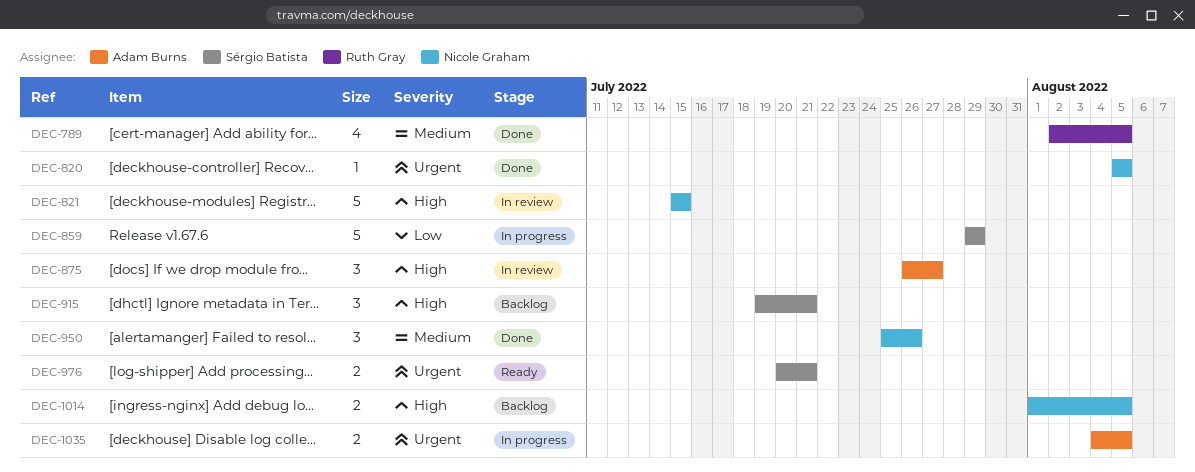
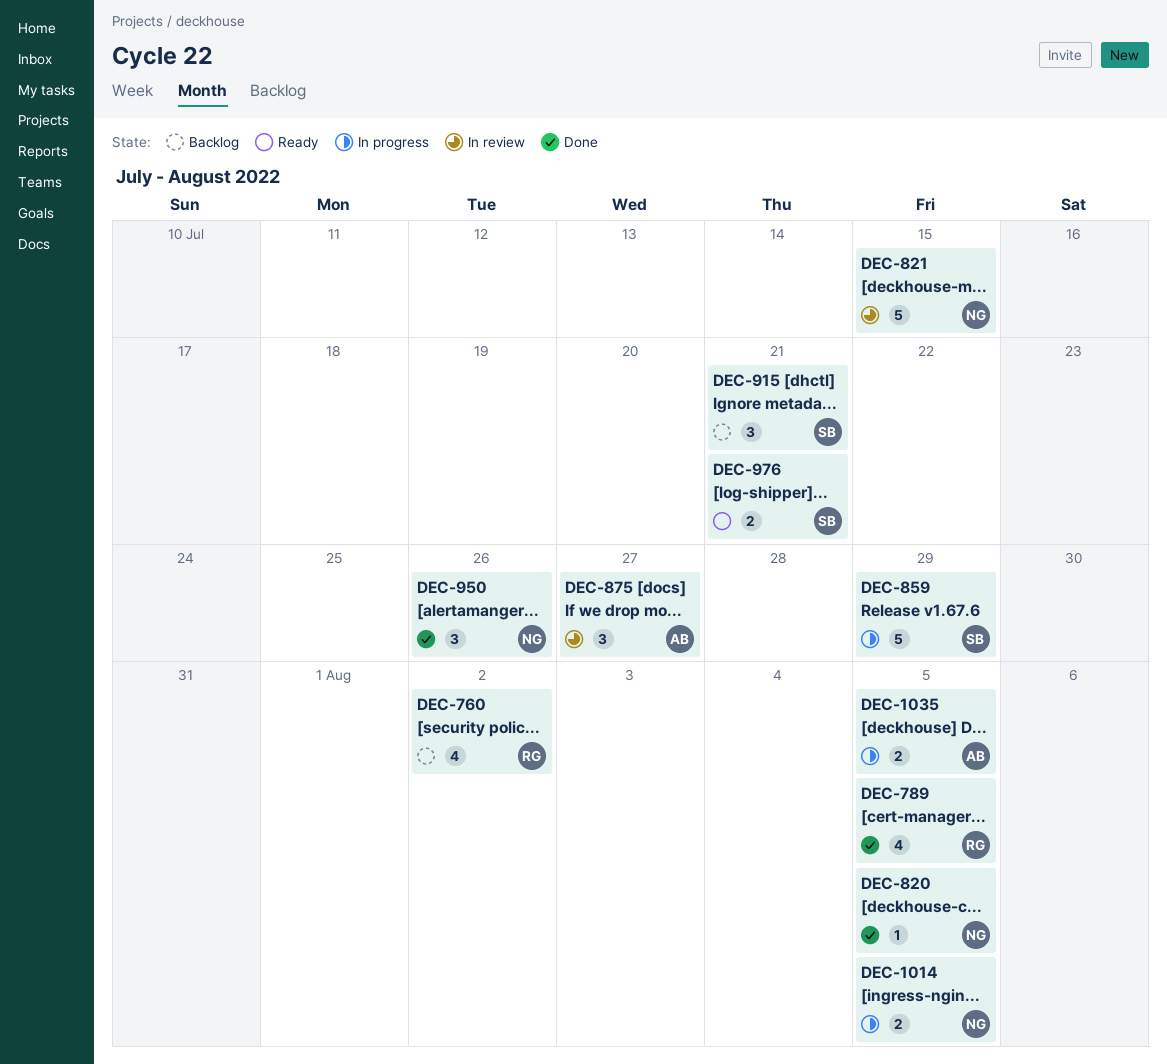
DEC-760: none -> present
DEC-1014, status: Backlog -> In progress

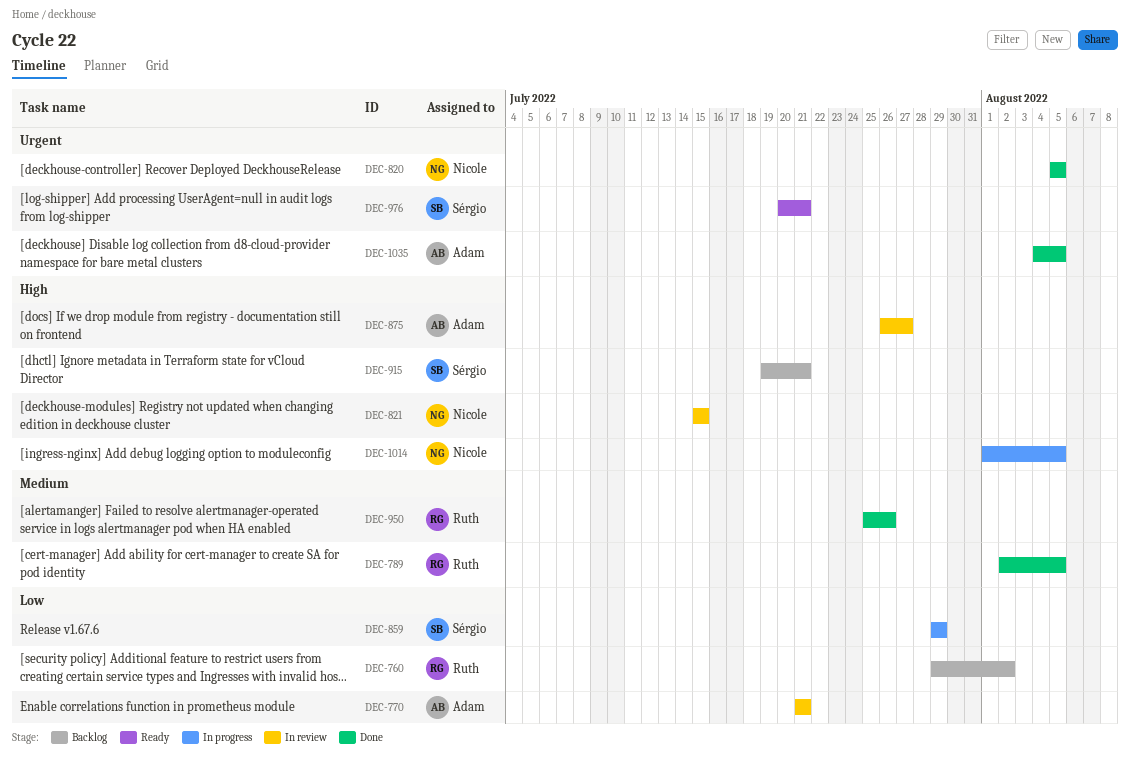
DEC-770: none -> present
DEC-950, owner: Nicole -> Ruth
DEC-1035, status: In progress -> Done

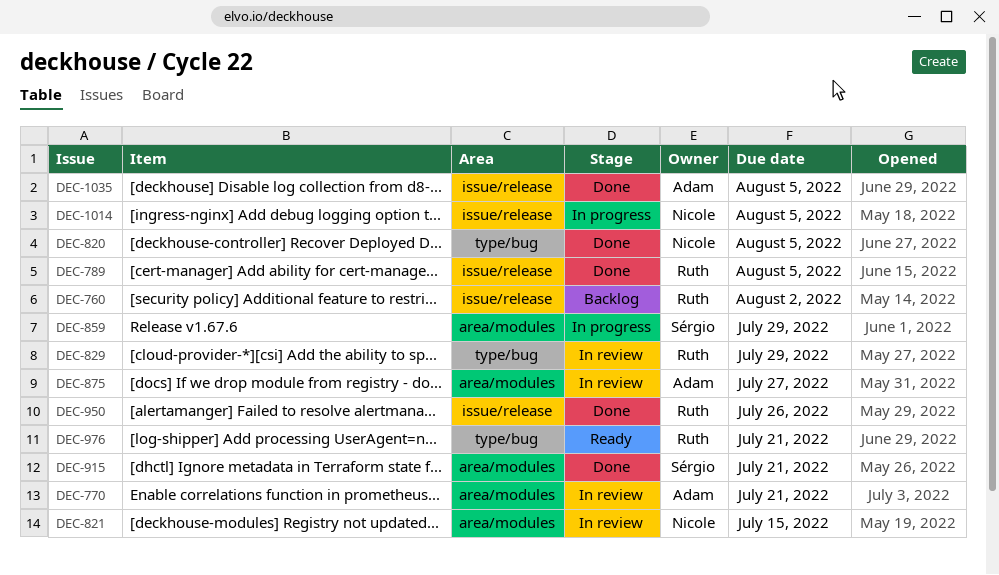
DEC-829: none -> present
DEC-915, status: Backlog -> Done
DEC-976, owner: Sérgio -> Ruth

